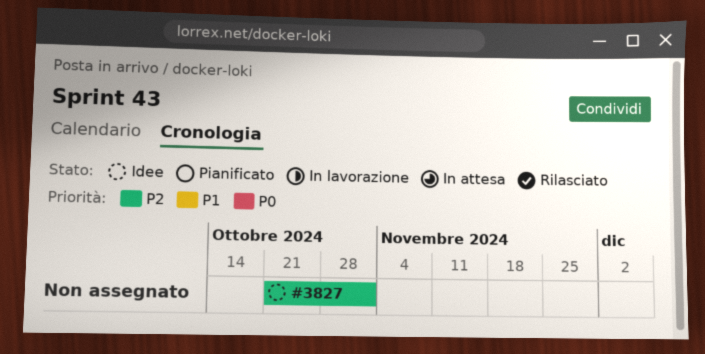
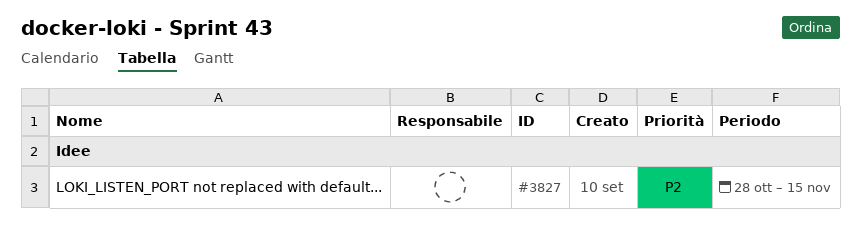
#3827, start: Oct 21 -> Oct 28
#3827, due: Nov 1 -> Nov 15

